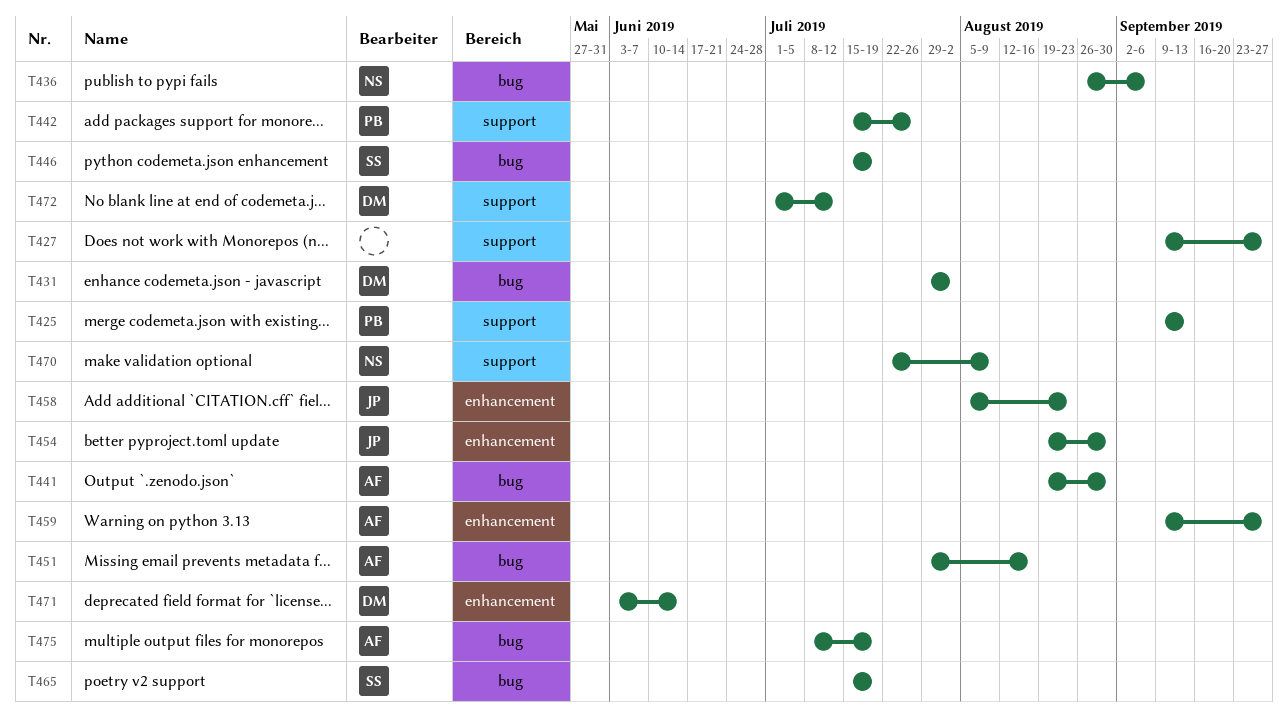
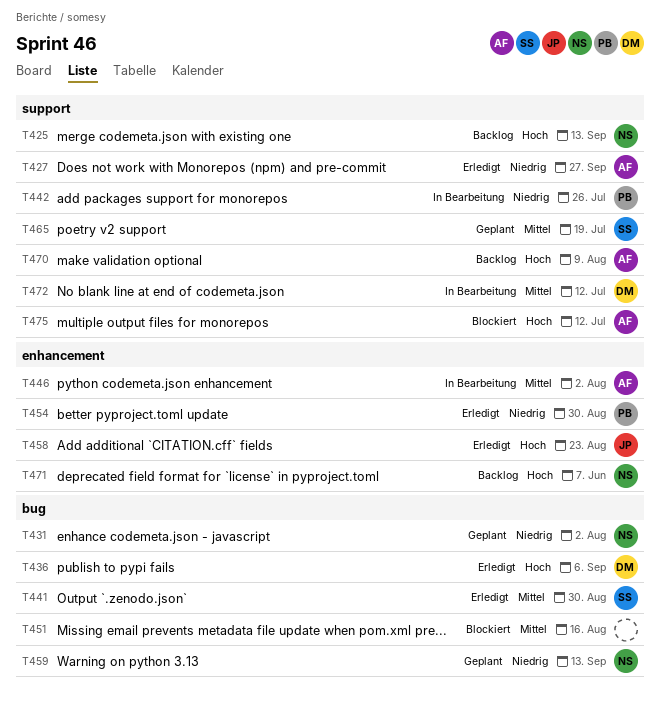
T425, owner: PB -> NS
T427, owner: none -> AF
T431, owner: DM -> NS
T436, owner: NS -> DM
T441, owner: AF -> SS
T446, owner: SS -> AF
T446, label: bug -> enhancement
T446, due: Jul 19 -> Aug 2
T451, owner: AF -> none
T454, owner: JP -> PB
T459, owner: AF -> NS
T459, label: enhancement -> bug
T459, due: Sep 27 -> Sep 13
T465, label: bug -> support
T470, owner: NS -> AF
T471, owner: DM -> NS
T471, due: Jun 14 -> Jun 7
T475, label: bug -> support
T475, due: Jul 19 -> Jul 12

